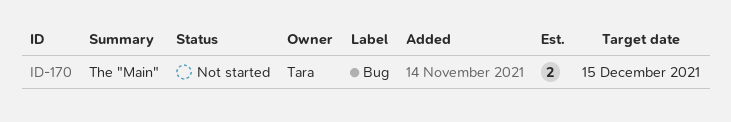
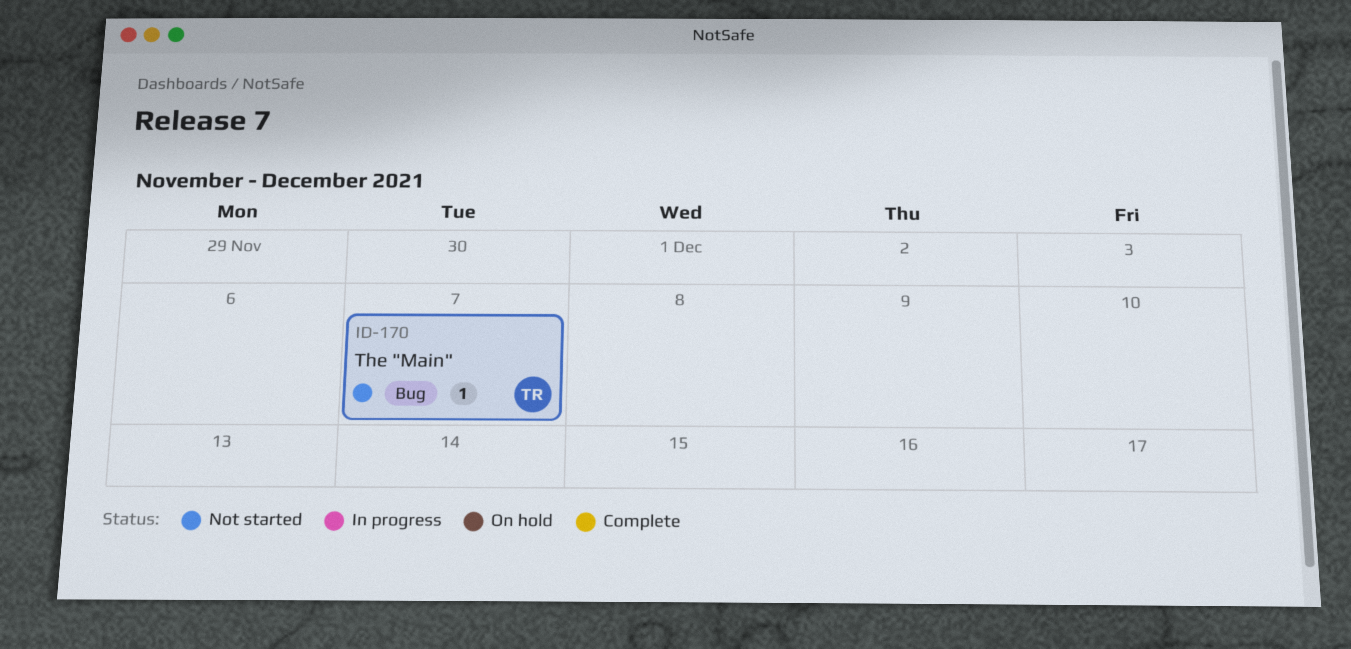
ID-170, estimate: 2 -> 1
ID-170, due: Dec 15 -> Dec 7

